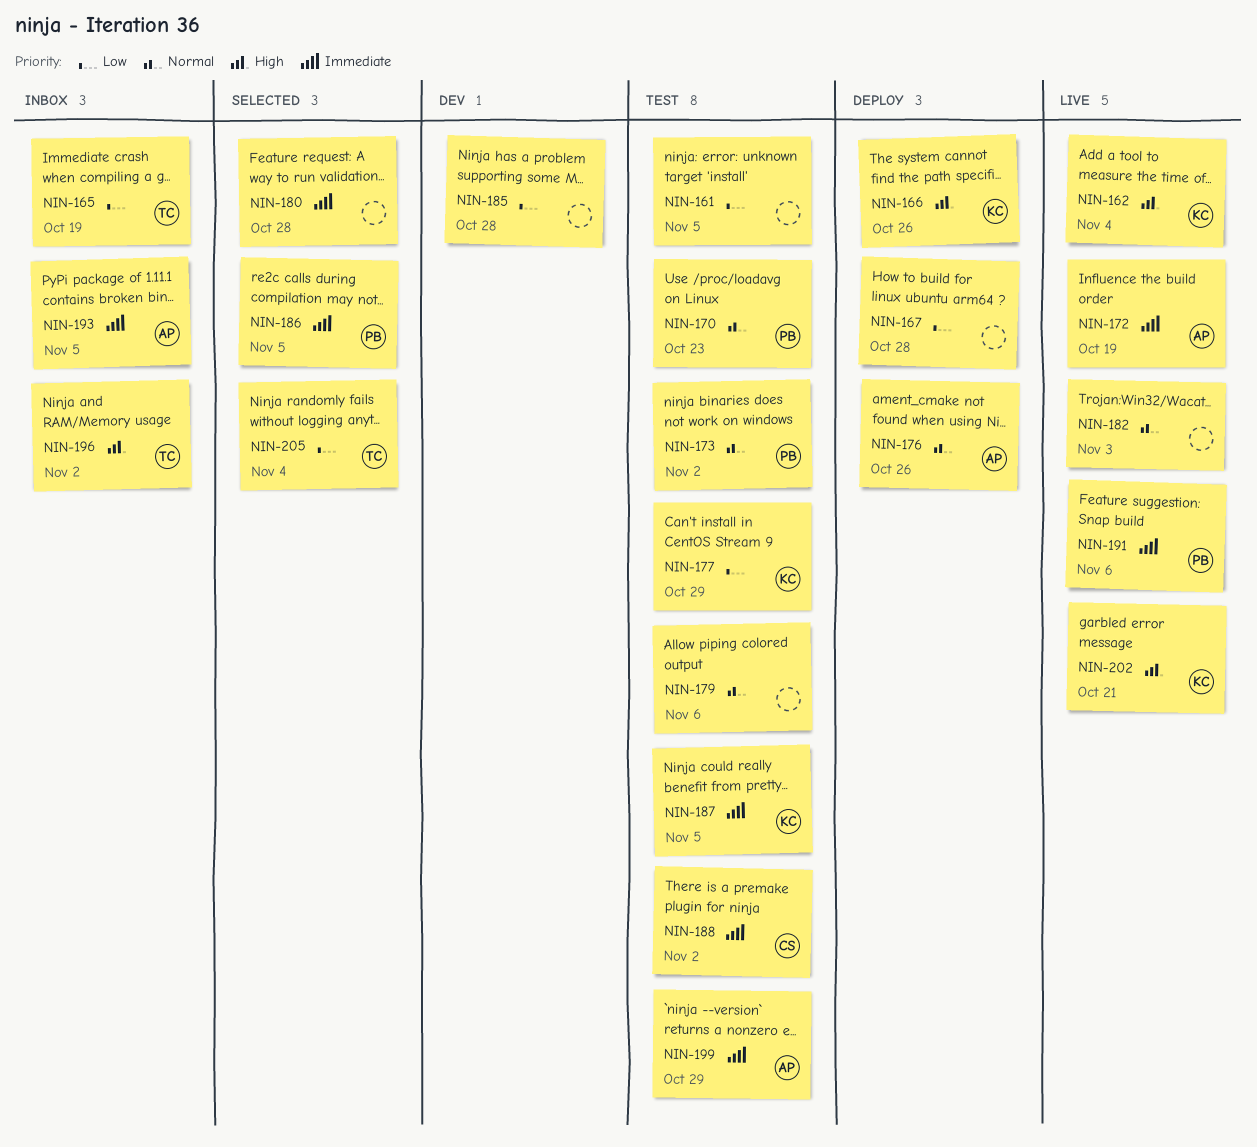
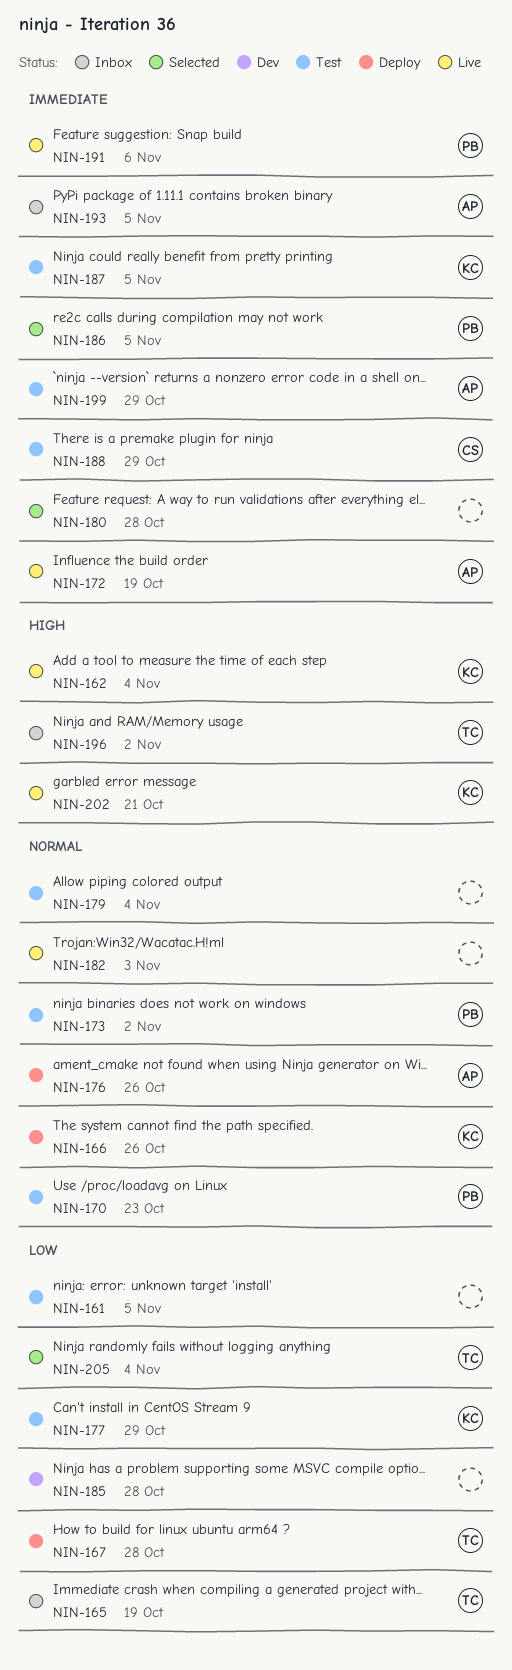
NIN-166, priority: High -> Normal
NIN-167, owner: none -> TC
NIN-179, due: Nov 6 -> Nov 4
NIN-188, due: Nov 2 -> Oct 29

